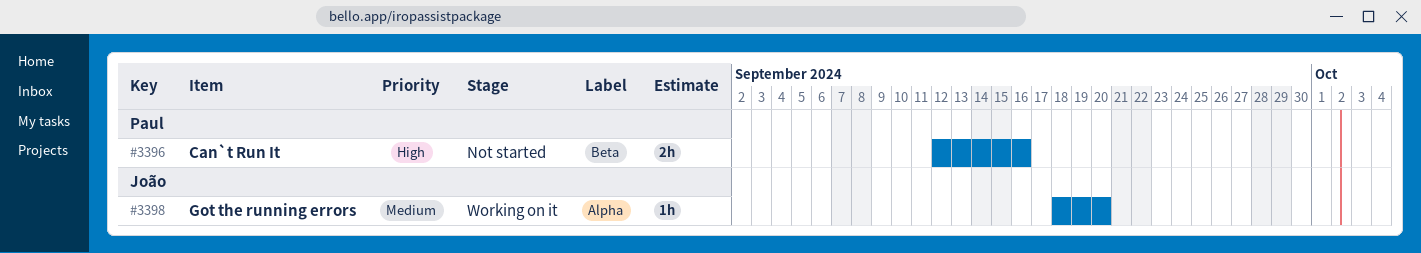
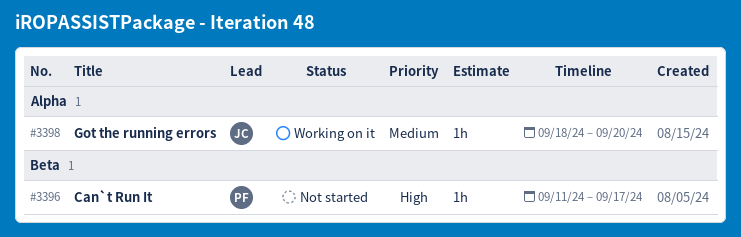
#3396, estimate: 2h -> 1h
#3396, start: Sep 12 -> Sep 11
#3396, due: Sep 16 -> Sep 17

